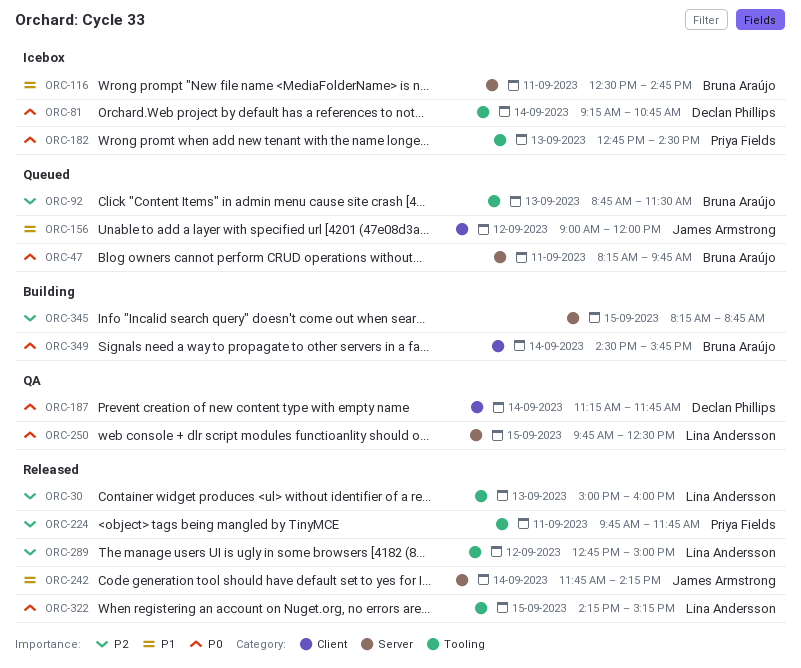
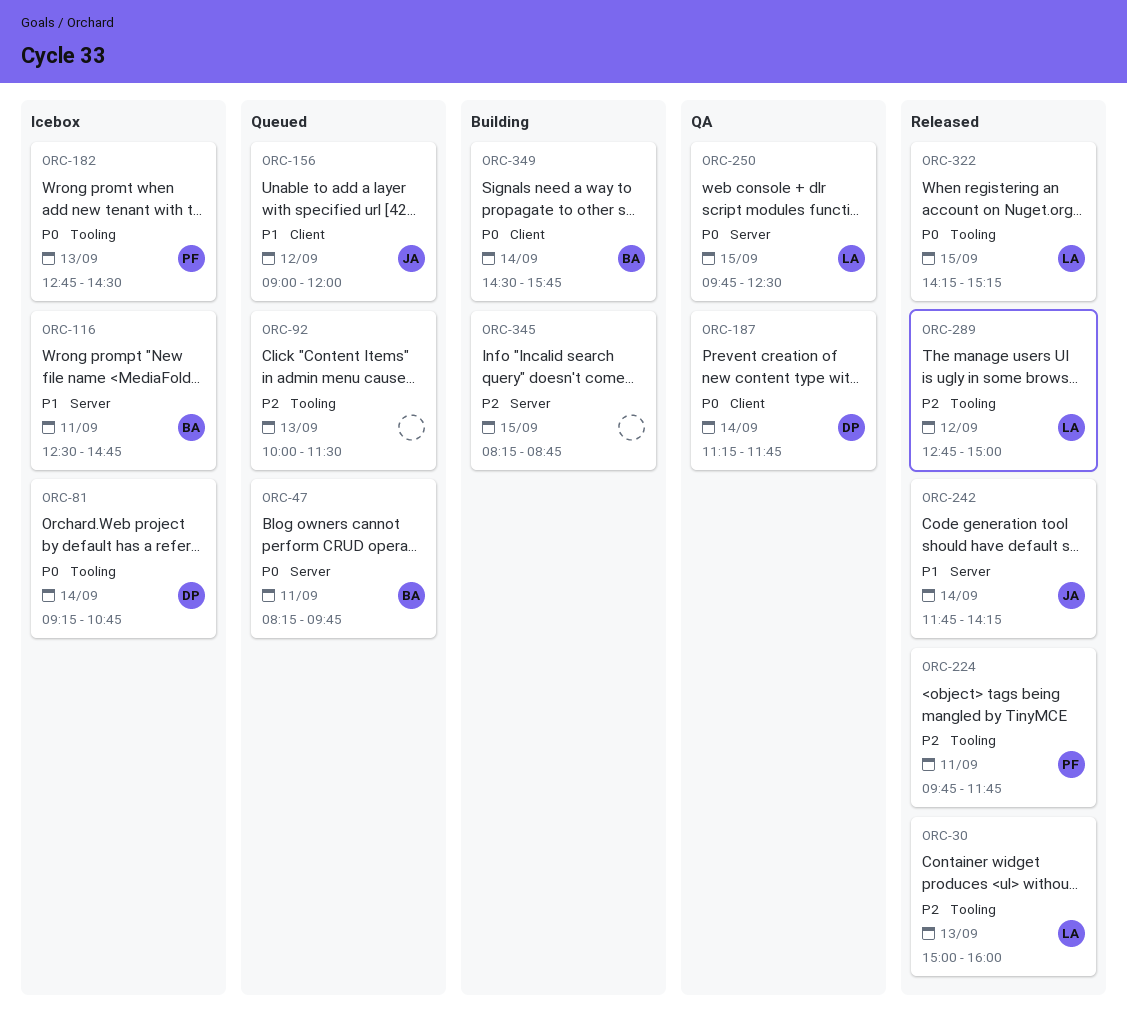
ORC-92, owner: Bruna Araújo -> none
ORC-92, begins: 08:45 -> 10:00

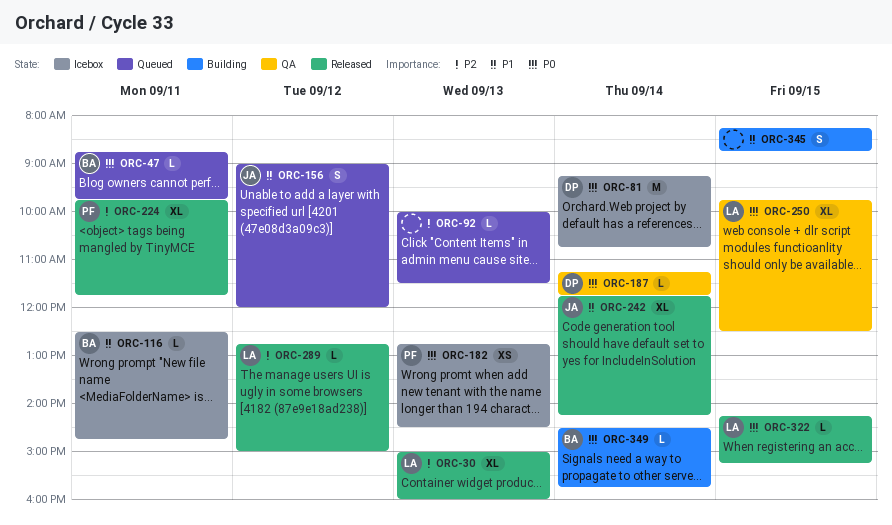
ORC-47, begins: 08:15 -> 08:45
ORC-345, priority: P2 -> P1

